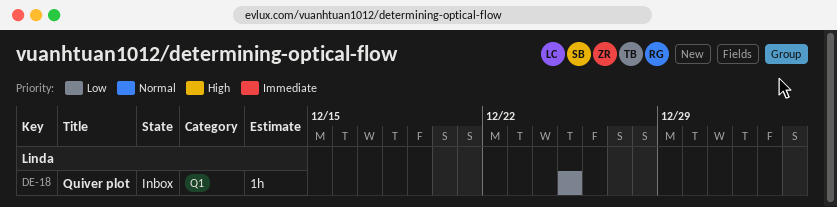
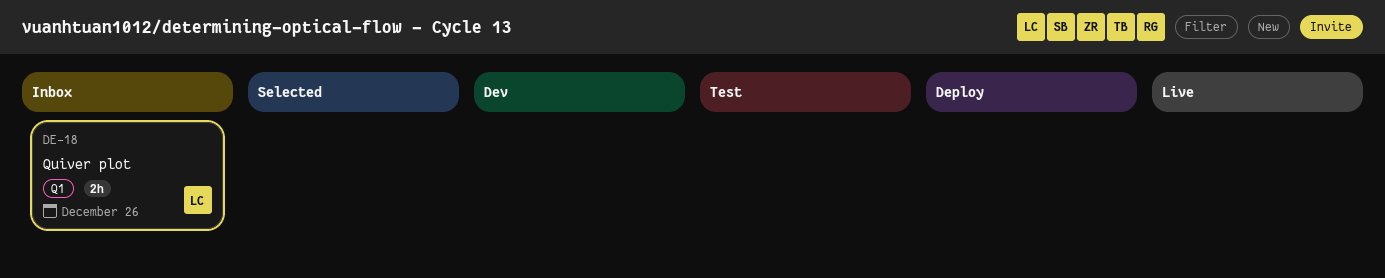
DE-18, estimate: 1h -> 2h
DE-18, due: Dec 25 -> Dec 26

